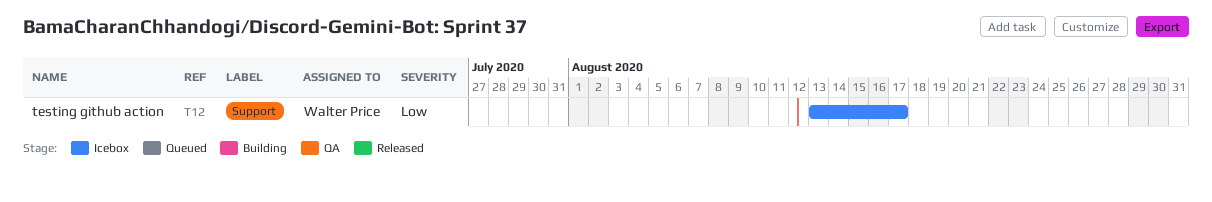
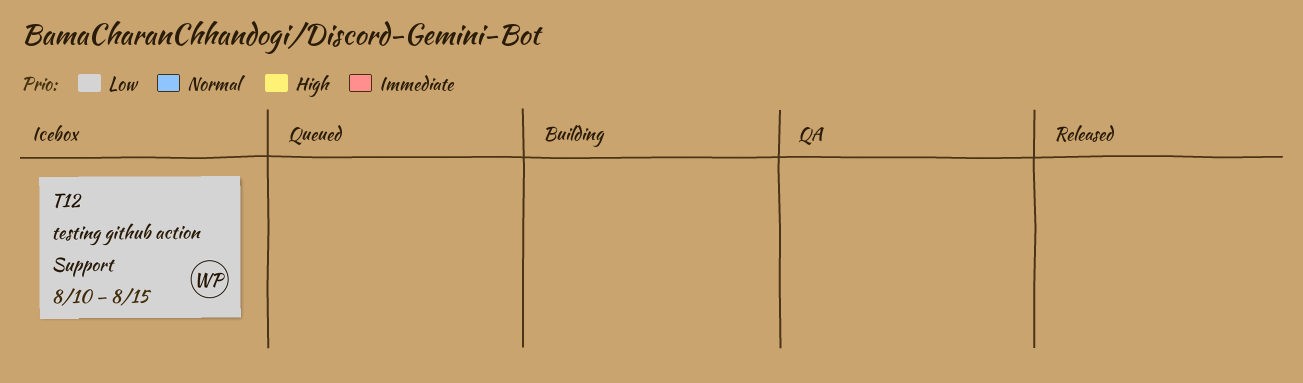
T12, start: Aug 13 -> Aug 10
T12, due: Aug 17 -> Aug 15

